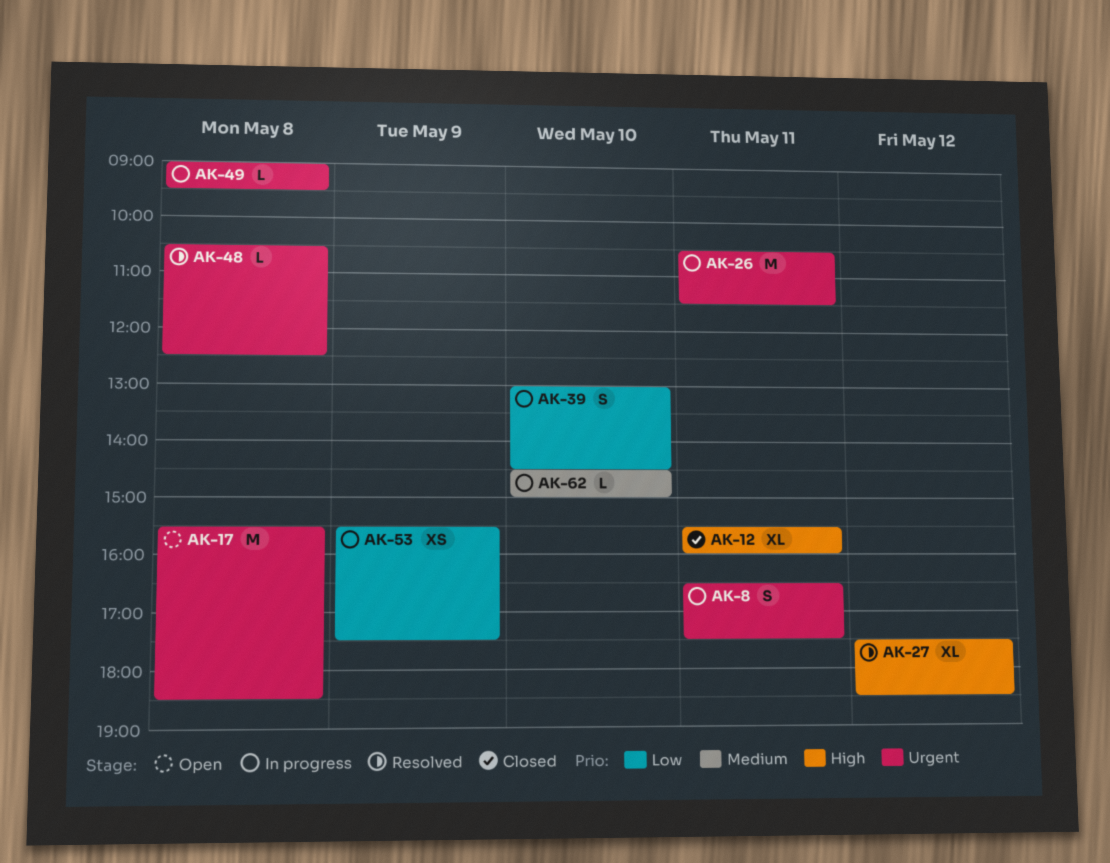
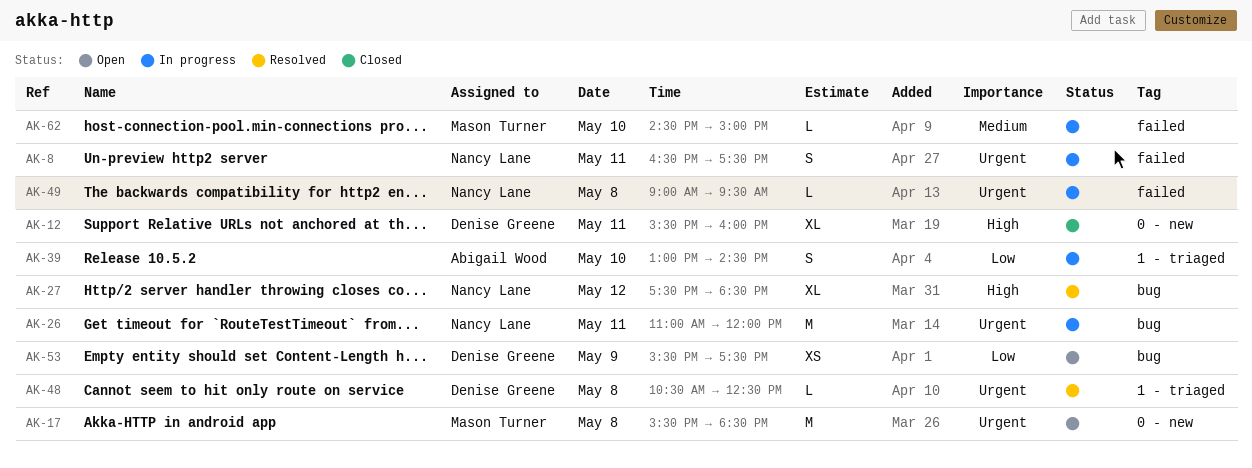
AK-26, begins: 10:30 -> 11:00
AK-26, ends: 11:30 -> 12:00
AK-53, status: In progress -> Open

